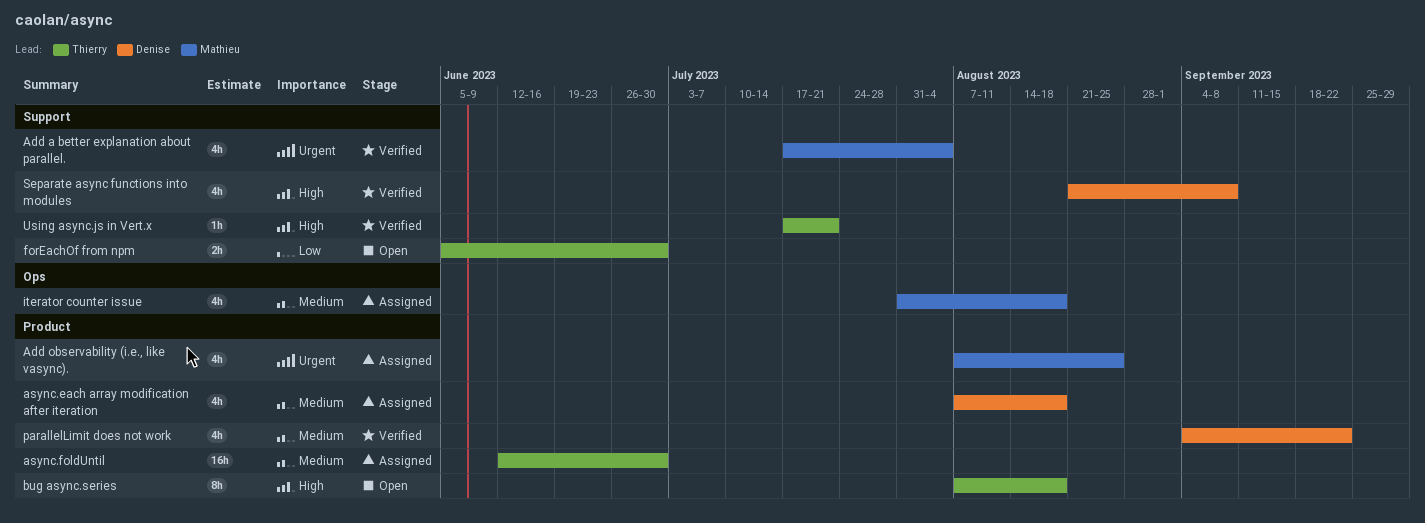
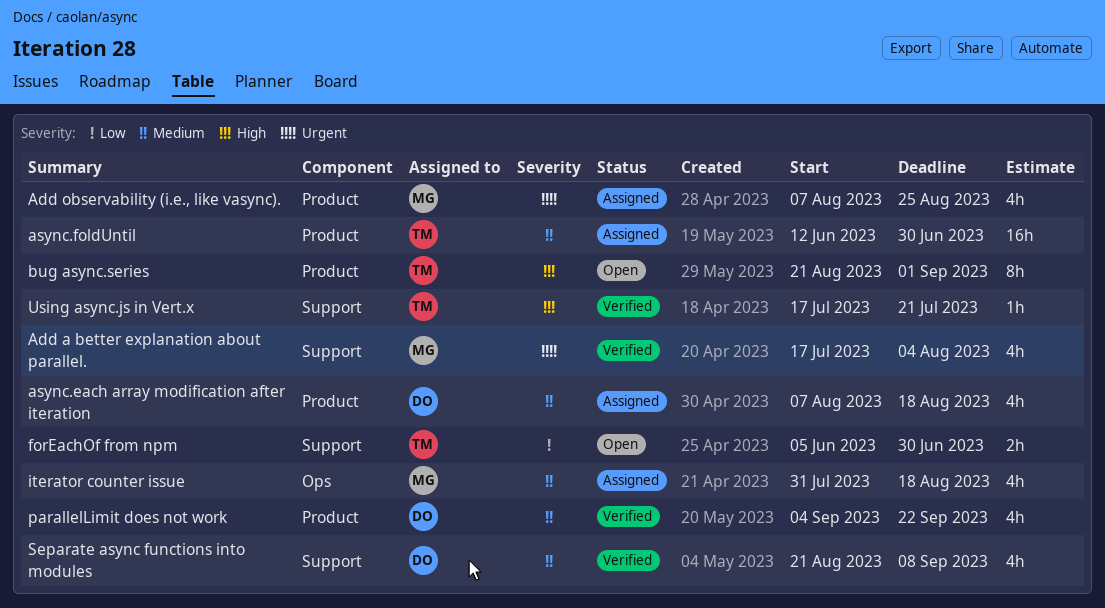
bug async.series, start: Aug 7 -> Aug 21
bug async.series, due: Aug 18 -> Sep 1
Separate async functions into modules, priority: High -> Medium

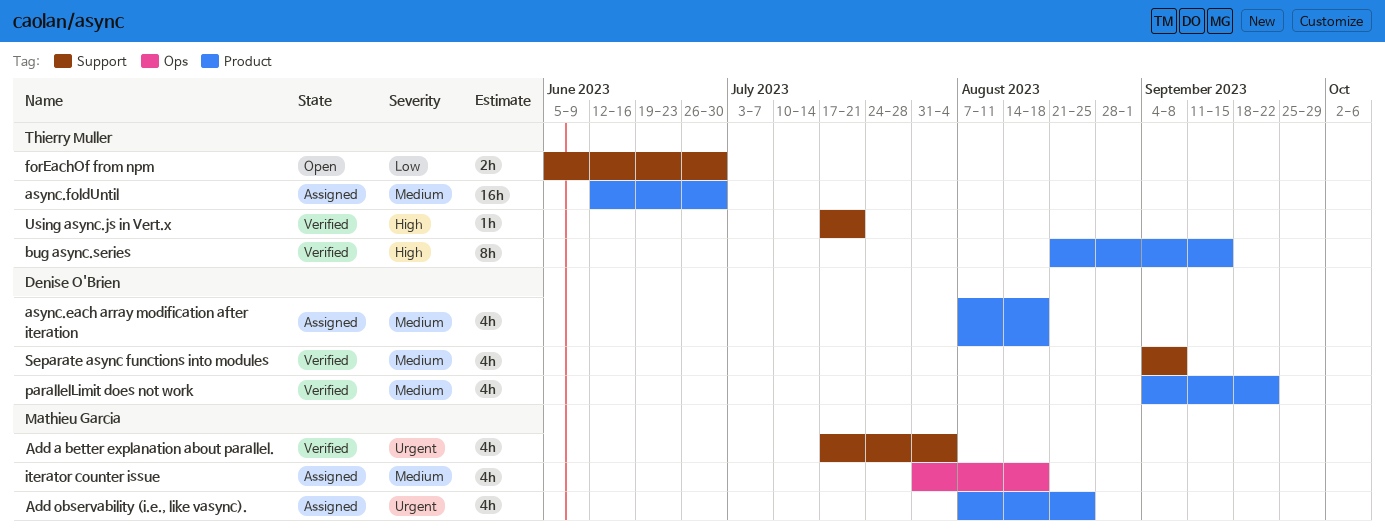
bug async.series, status: Open -> Verified
bug async.series, due: Sep 1 -> Sep 15
Separate async functions into modules, start: Aug 21 -> Sep 4

